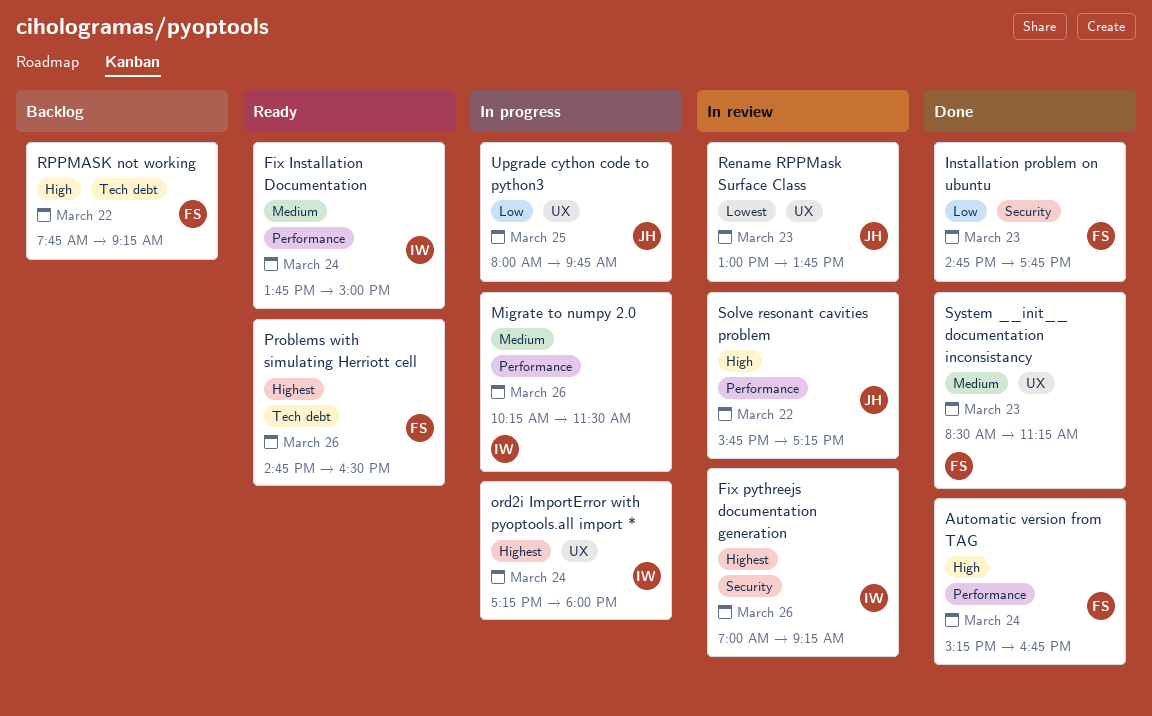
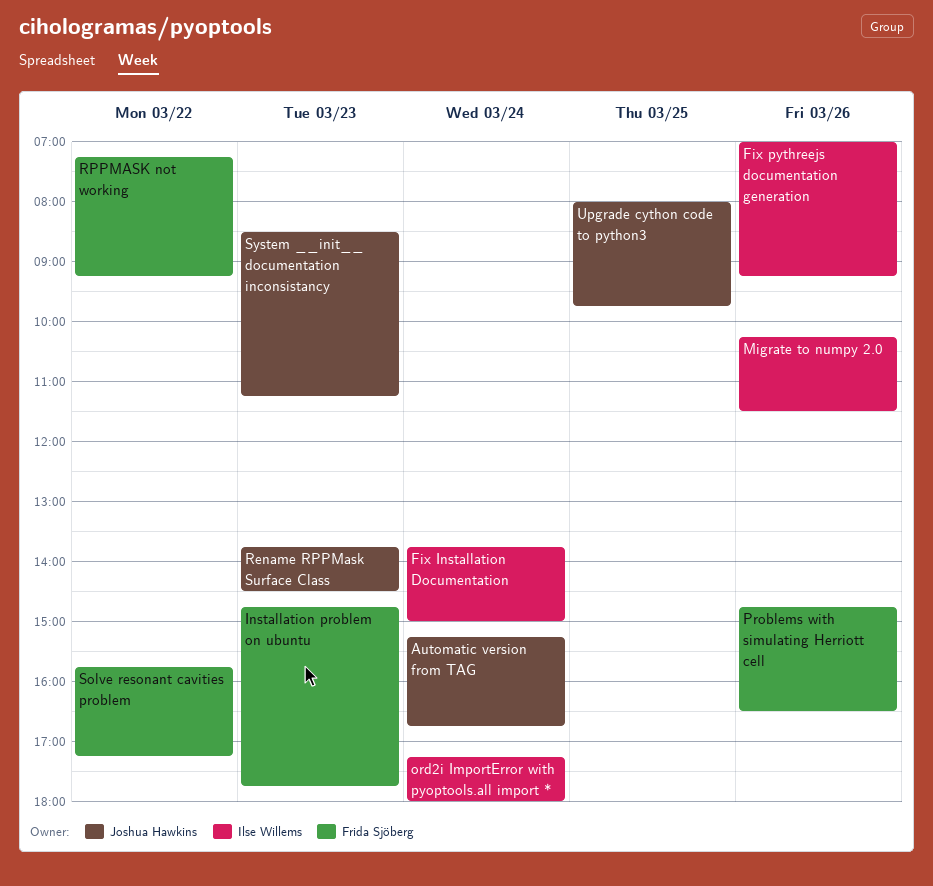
Automatic version from TAG, owner: Frida Sjöberg -> Joshua Hawkins
Rename RPPMask Surface Class, begins: 13:00 -> 13:45
Rename RPPMask Surface Class, ends: 13:45 -> 14:30
RPPMASK not working, begins: 07:45 -> 07:15
Solve resonant cavities problem, owner: Joshua Hawkins -> Frida Sjöberg
System __init__ documentation inconsistancy, owner: Frida Sjöberg -> Joshua Hawkins

